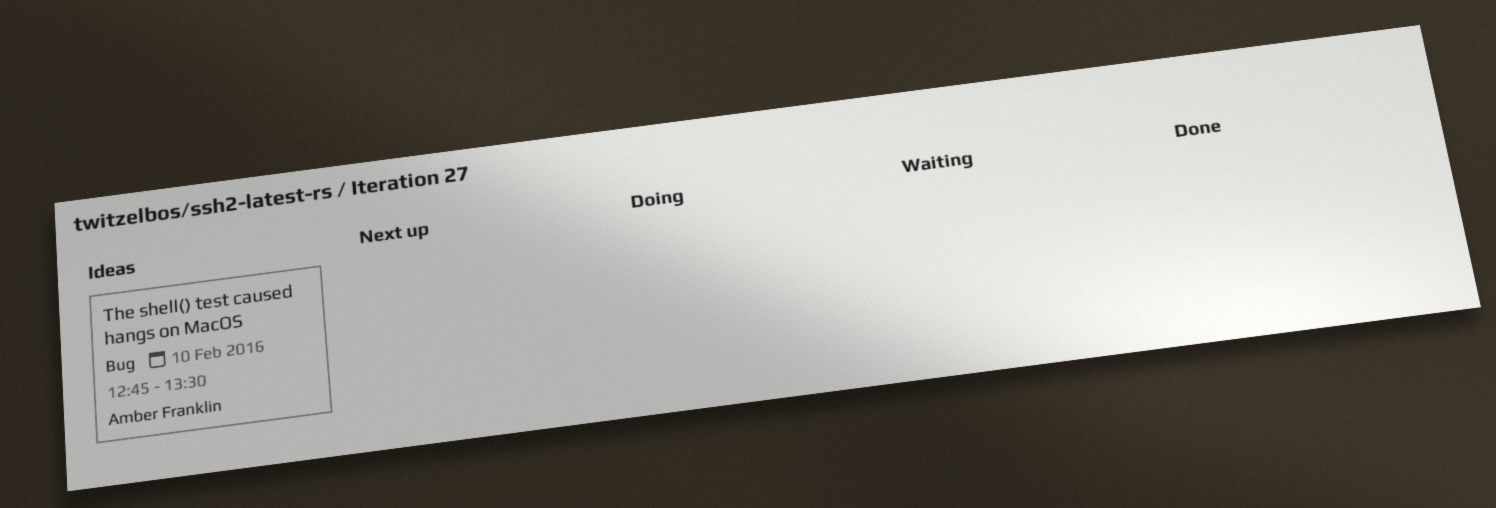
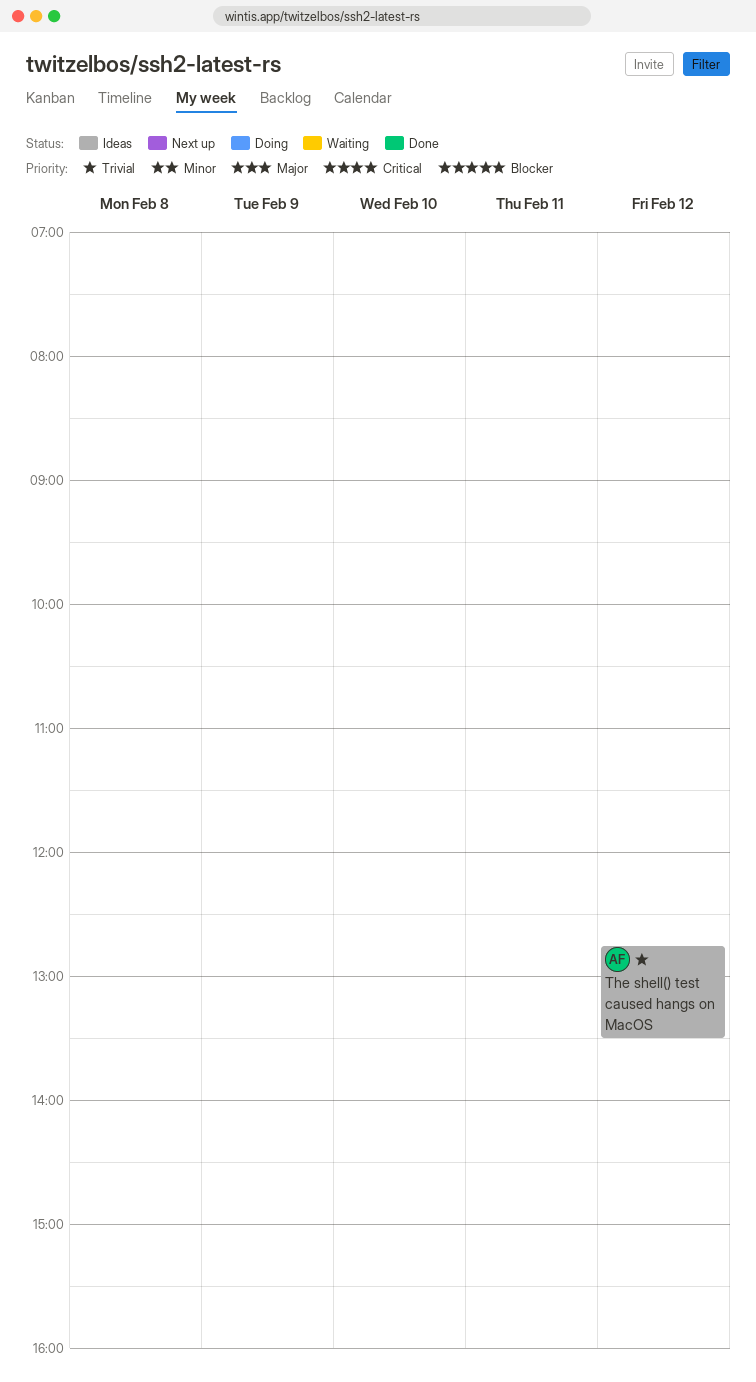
The shell() test caused hangs on MacOS, day: Feb 10 -> Feb 12

